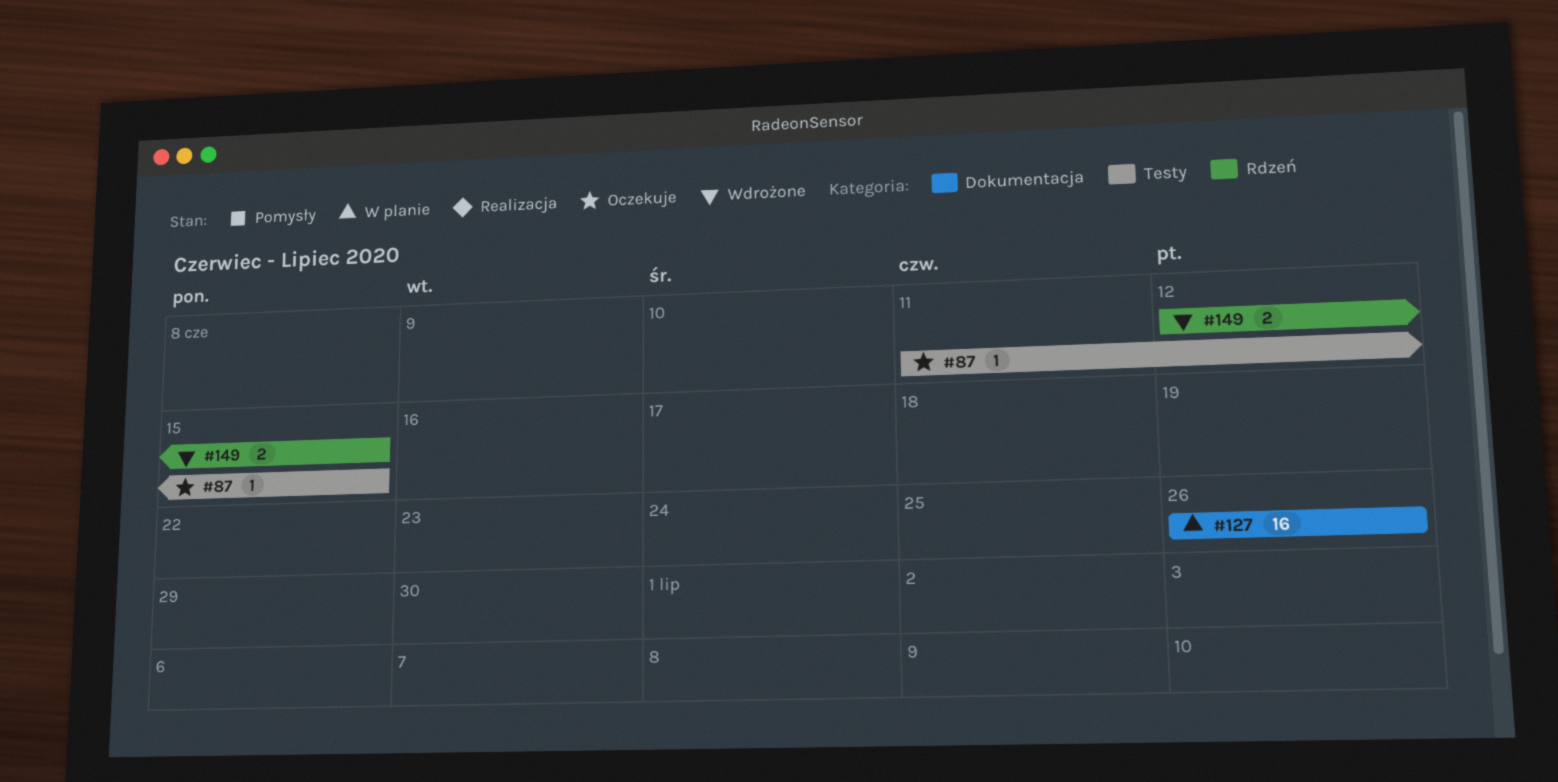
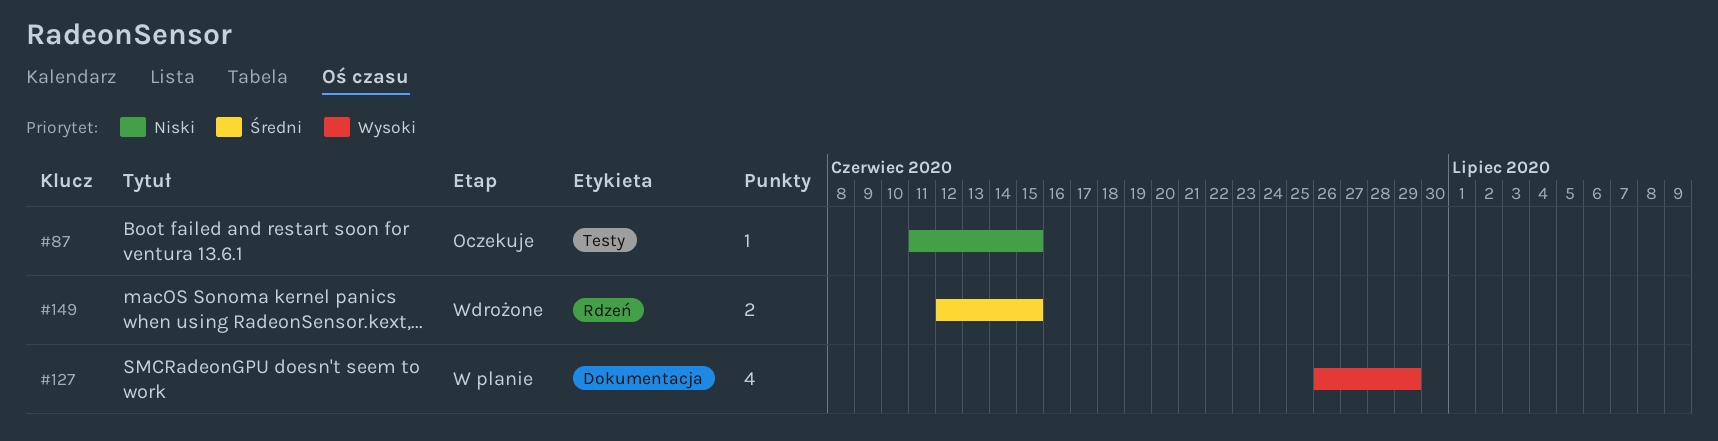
#127, estimate: 16 -> 4
#127, due: Jun 26 -> Jun 29

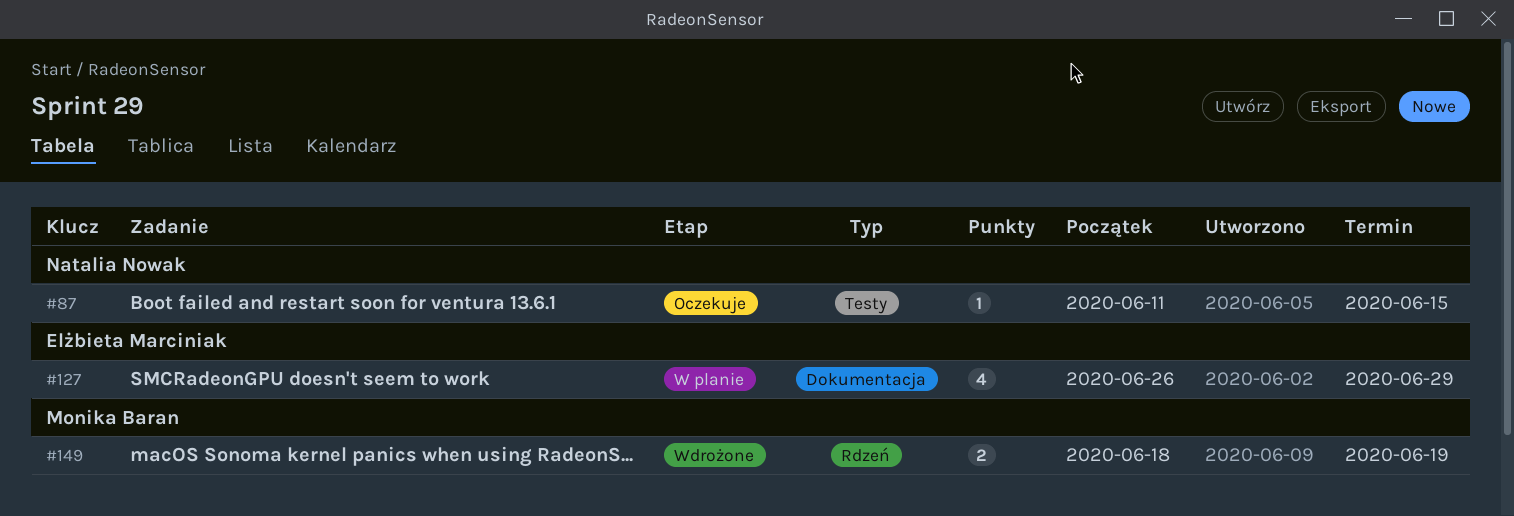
#149, start: Jun 12 -> Jun 18
#149, due: Jun 15 -> Jun 19

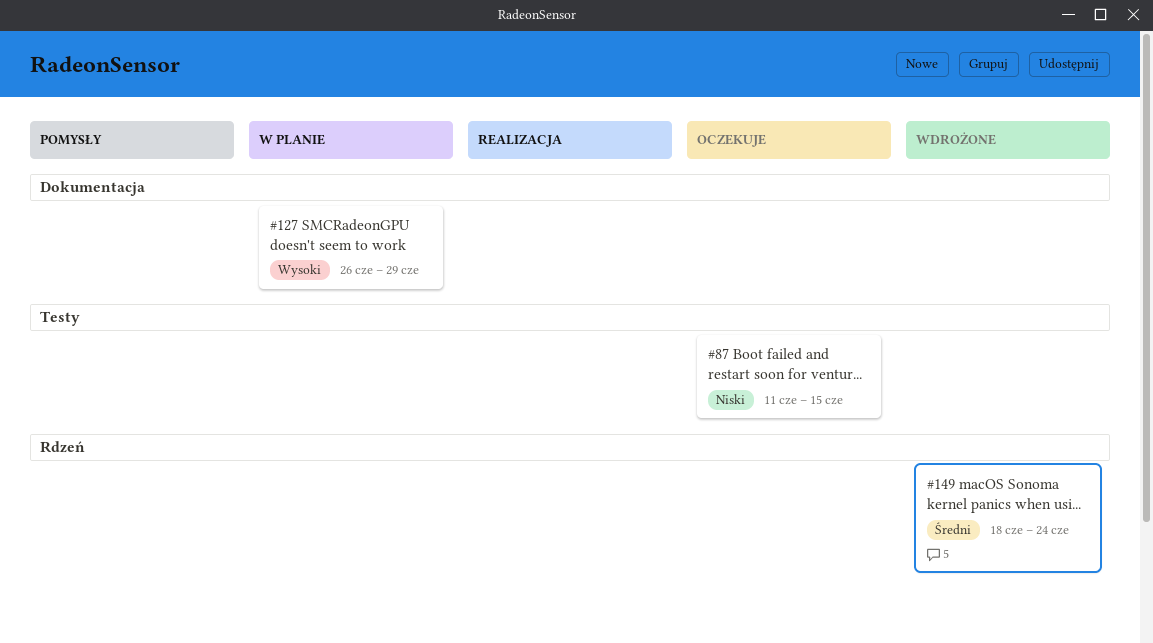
#149, due: Jun 19 -> Jun 24

